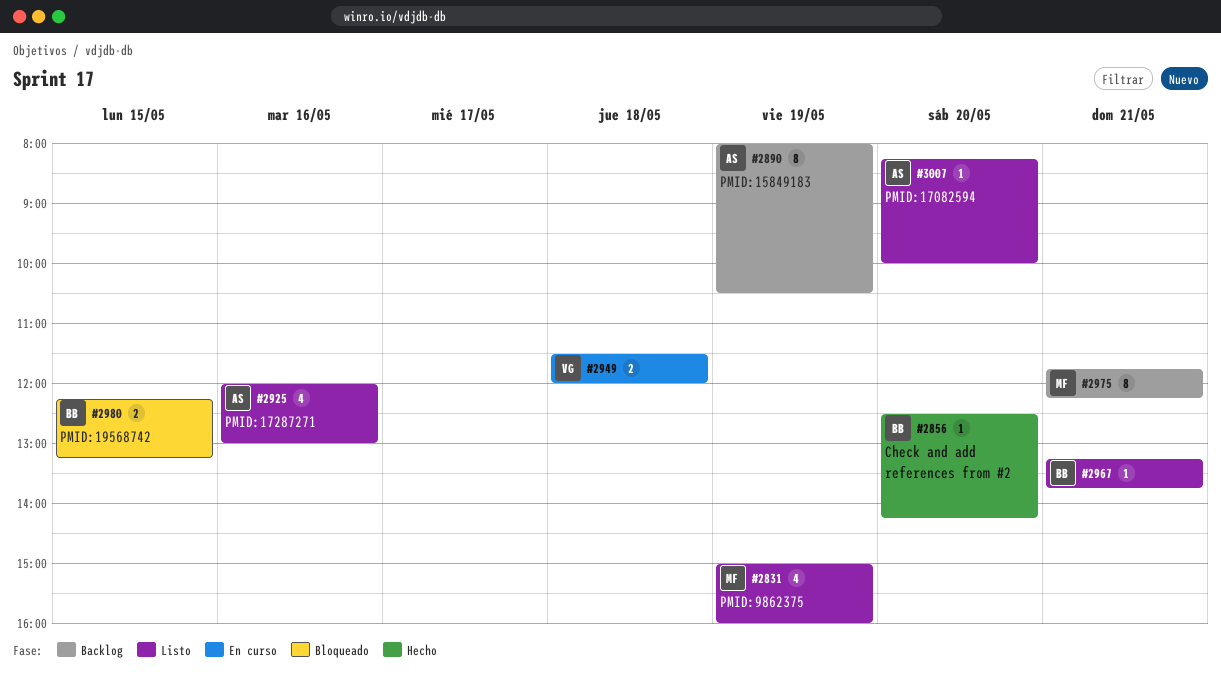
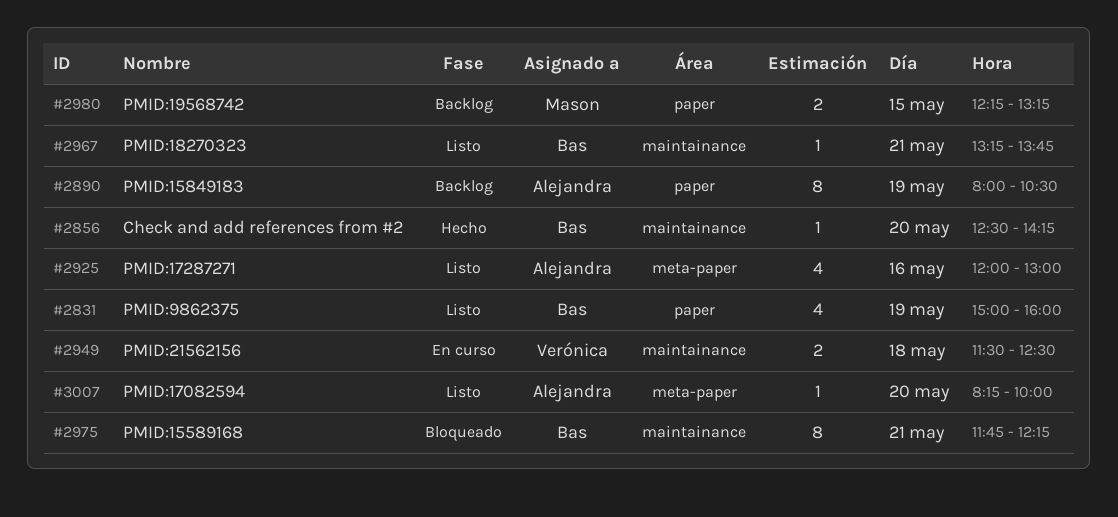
#2831, owner: Mason -> Bas
#2949, ends: 12:00 -> 12:30
#2975, status: Backlog -> Bloqueado
#2975, owner: Mason -> Bas
#2980, status: Bloqueado -> Backlog
#2980, owner: Bas -> Mason

